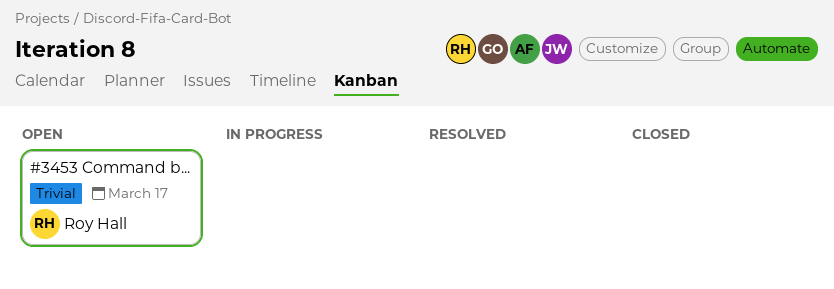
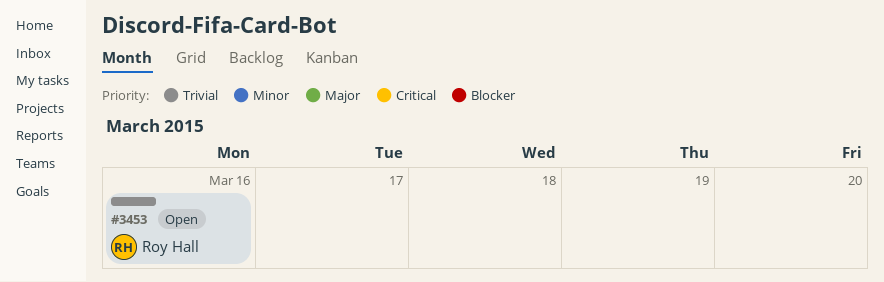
#3453, due: Mar 17 -> Mar 16

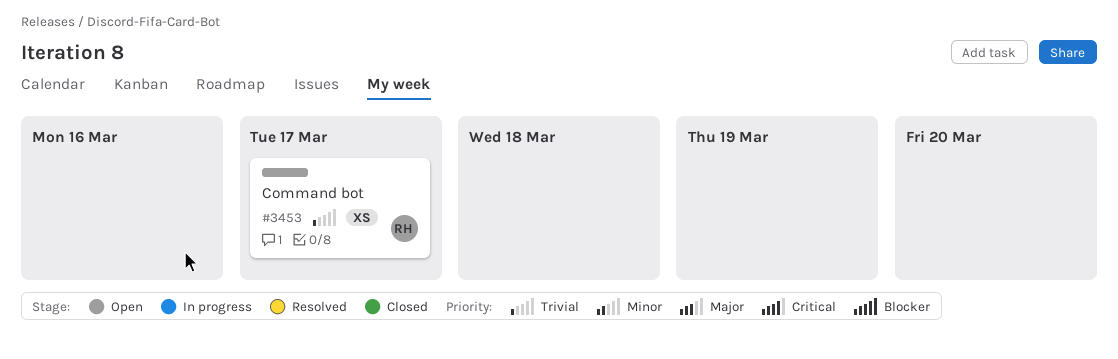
#3453, due: Mar 16 -> Mar 17

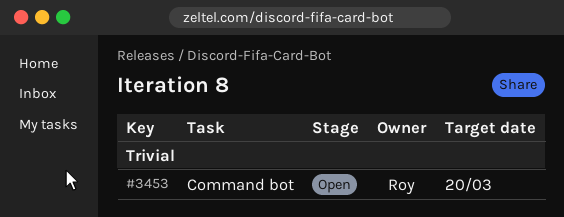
#3453, due: Mar 17 -> Mar 20

